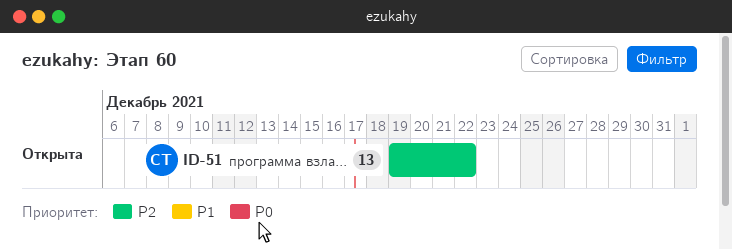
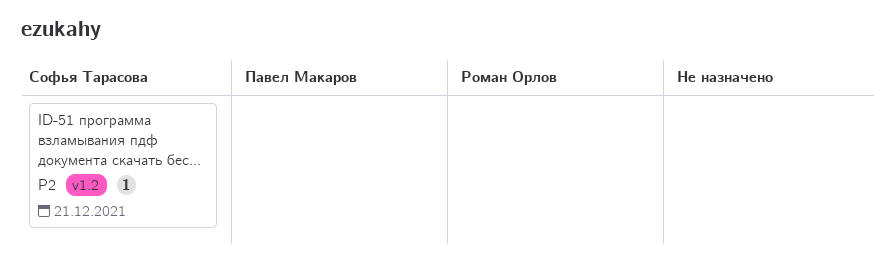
ID-51, estimate: 13 -> 1
ID-51, due: Dec 22 -> Dec 21

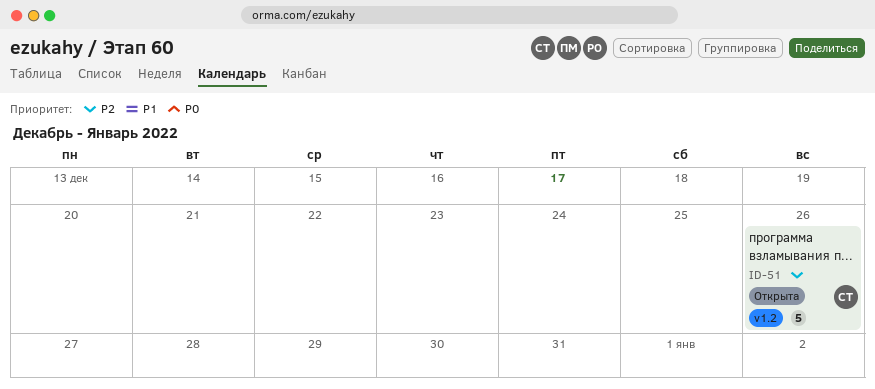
ID-51, estimate: 1 -> 5
ID-51, due: Dec 21 -> Dec 26

